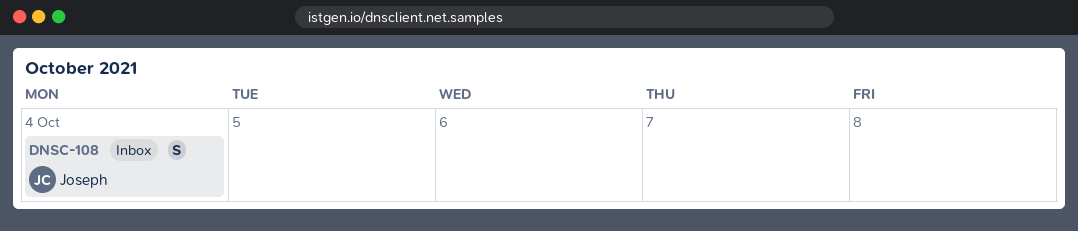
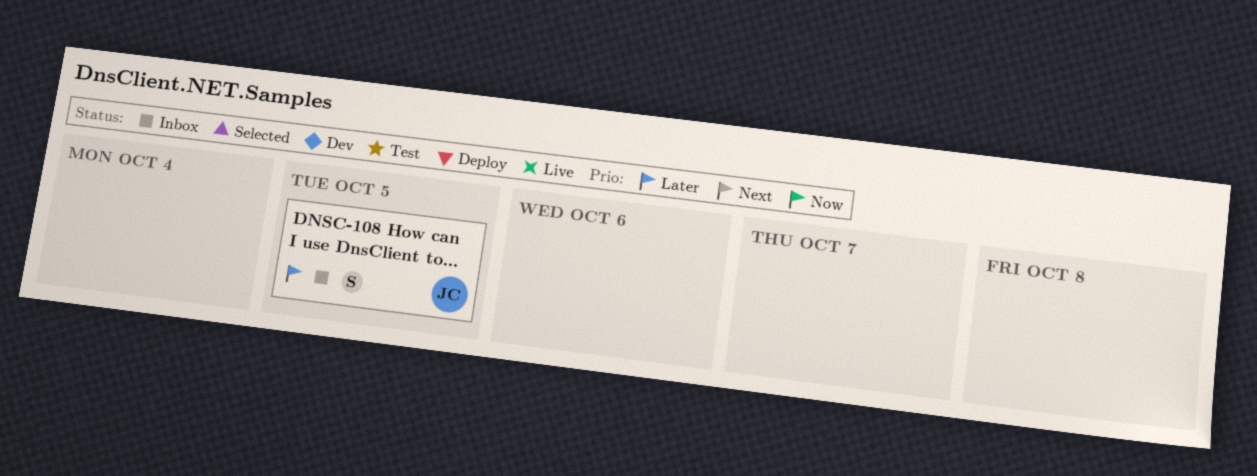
DNSC-108, due: Oct 4 -> Oct 5

